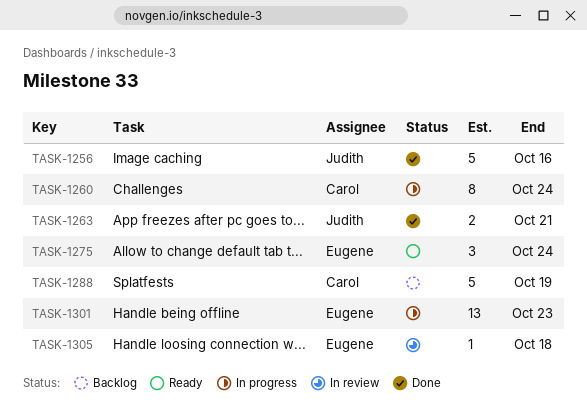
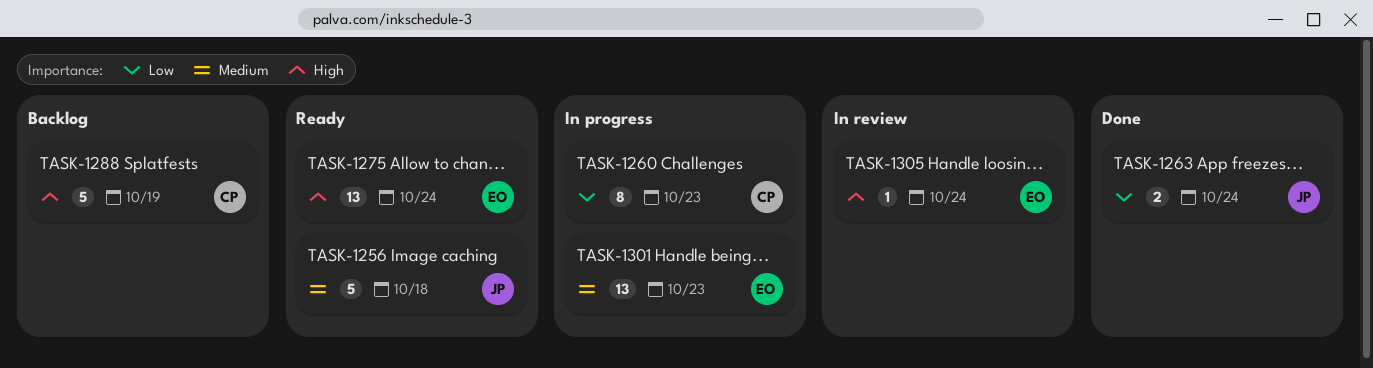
TASK-1256, status: Done -> Ready
TASK-1256, due: Oct 16 -> Oct 18
TASK-1260, due: Oct 24 -> Oct 23
TASK-1263, due: Oct 21 -> Oct 24
TASK-1275, estimate: 3 -> 13
TASK-1305, due: Oct 18 -> Oct 24

